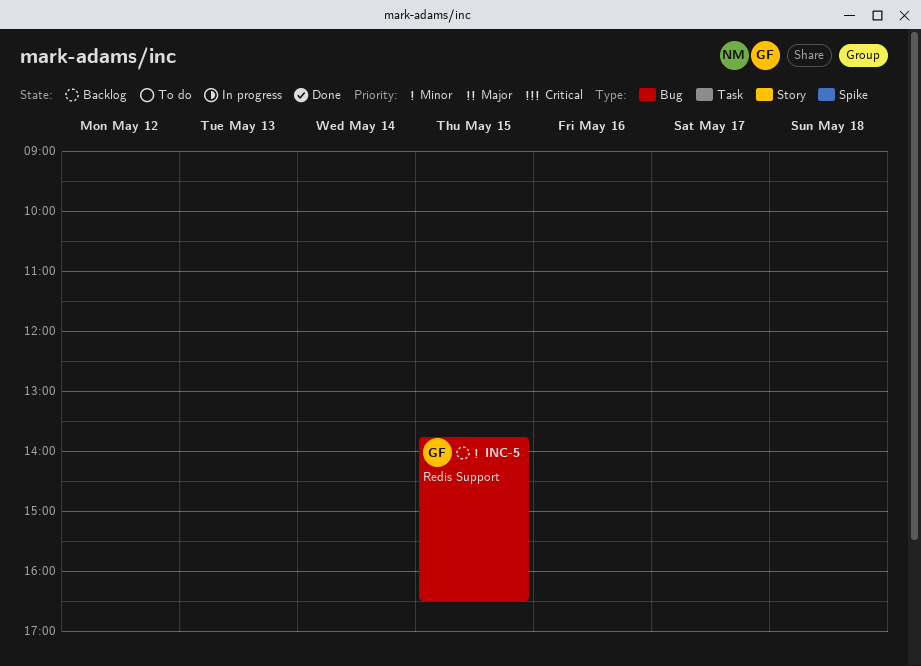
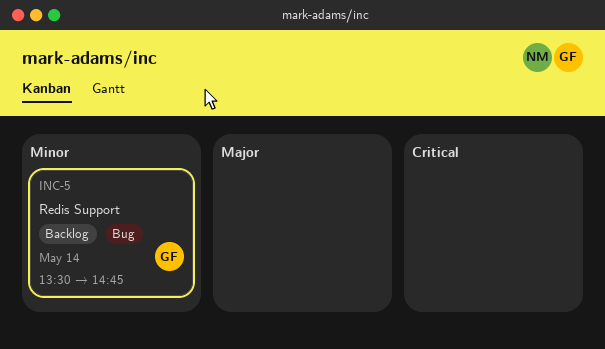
INC-5, day: May 15 -> May 14
INC-5, begins: 13:45 -> 13:30
INC-5, ends: 16:30 -> 14:45

